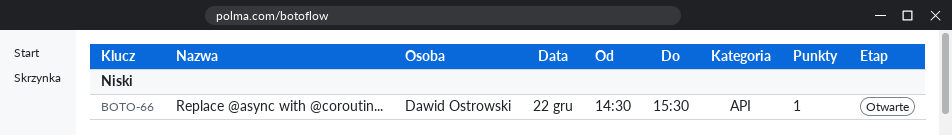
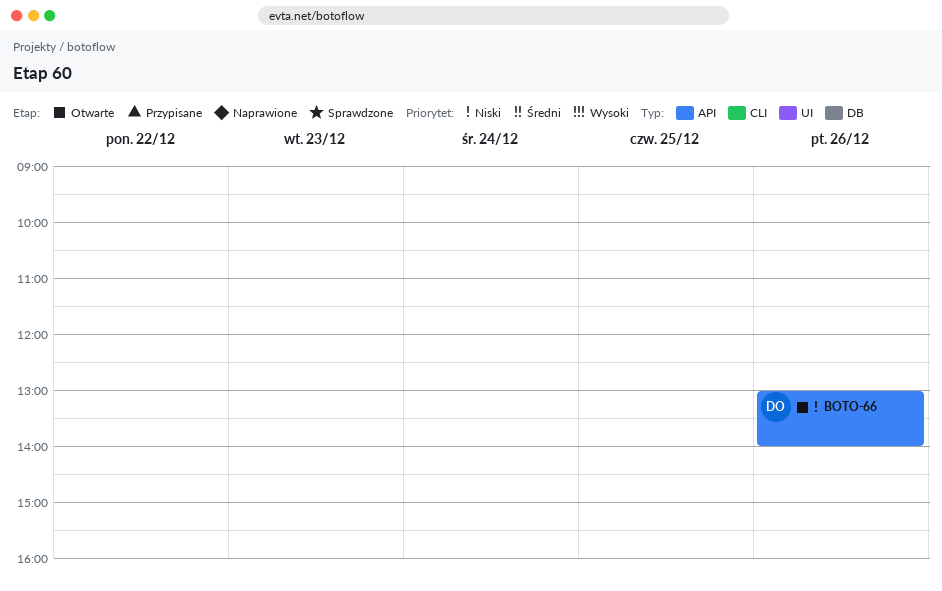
BOTO-66, day: Dec 22 -> Dec 26
BOTO-66, begins: 14:30 -> 13:00
BOTO-66, ends: 15:30 -> 14:00

